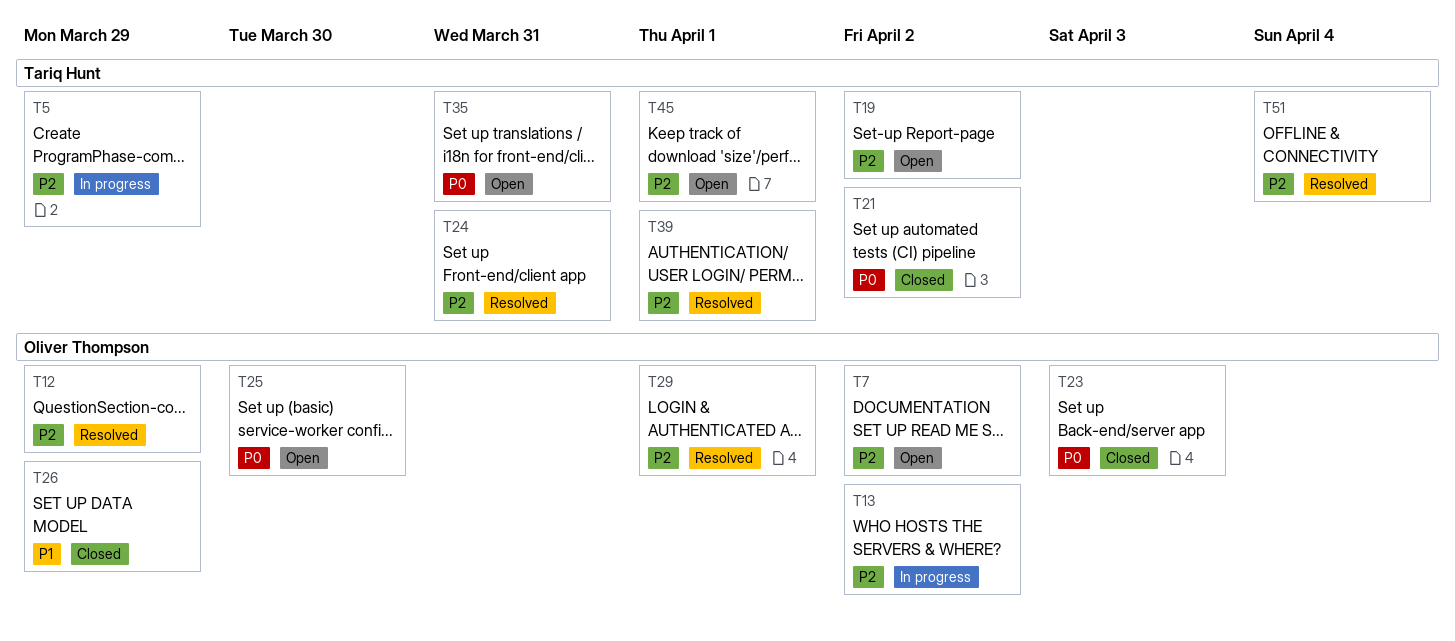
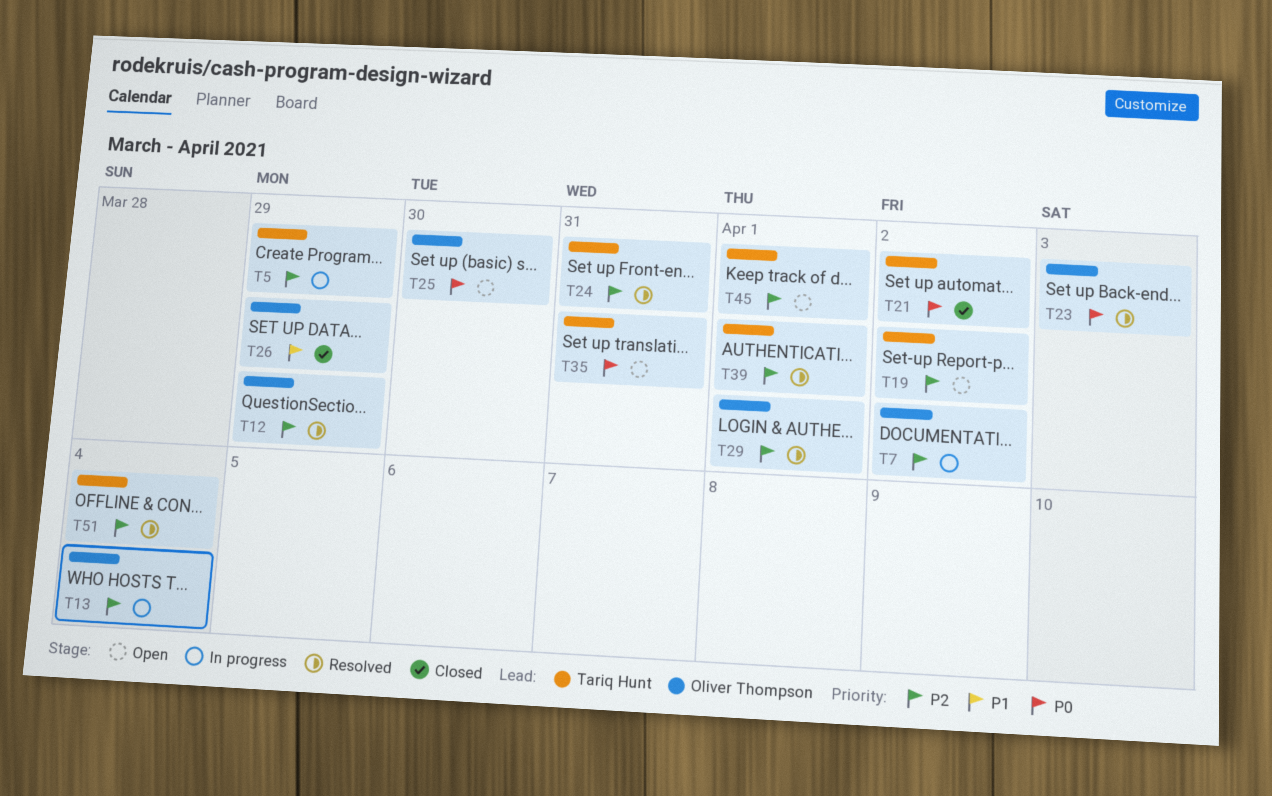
T7, status: Open -> In progress
T13, due: Apr 2 -> Apr 4
T23, status: Closed -> Resolved

